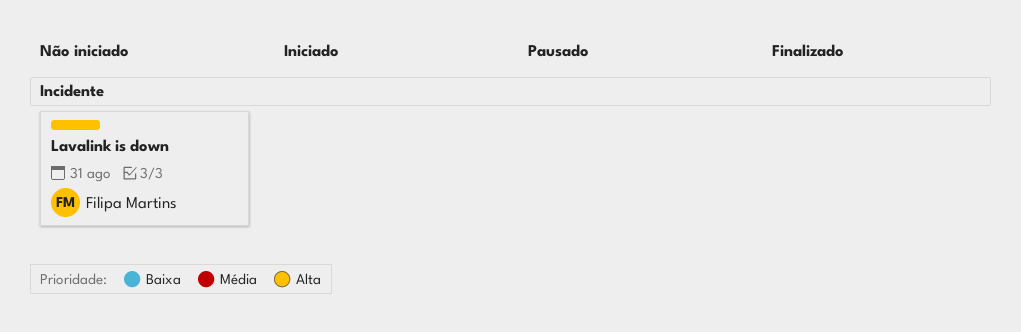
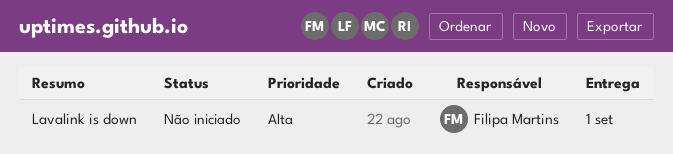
Lavalink is down, due: Aug 31 -> Sep 1

